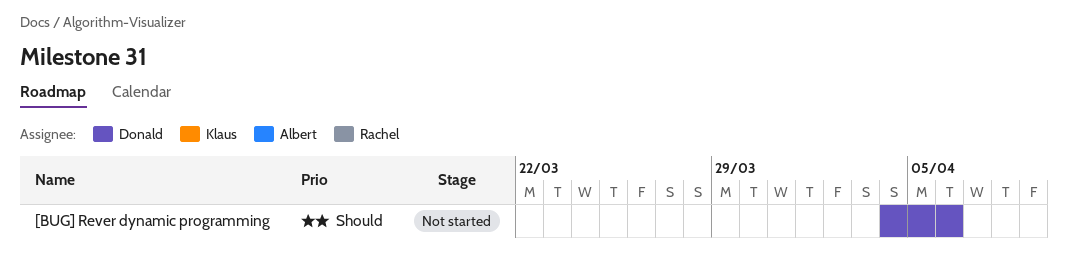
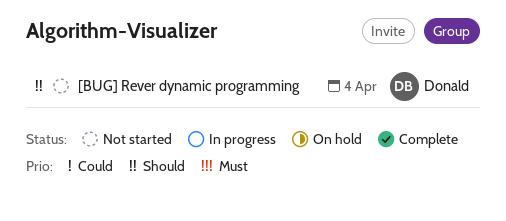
[BUG] Rever dynamic programming, due: Apr 6 -> Apr 4

